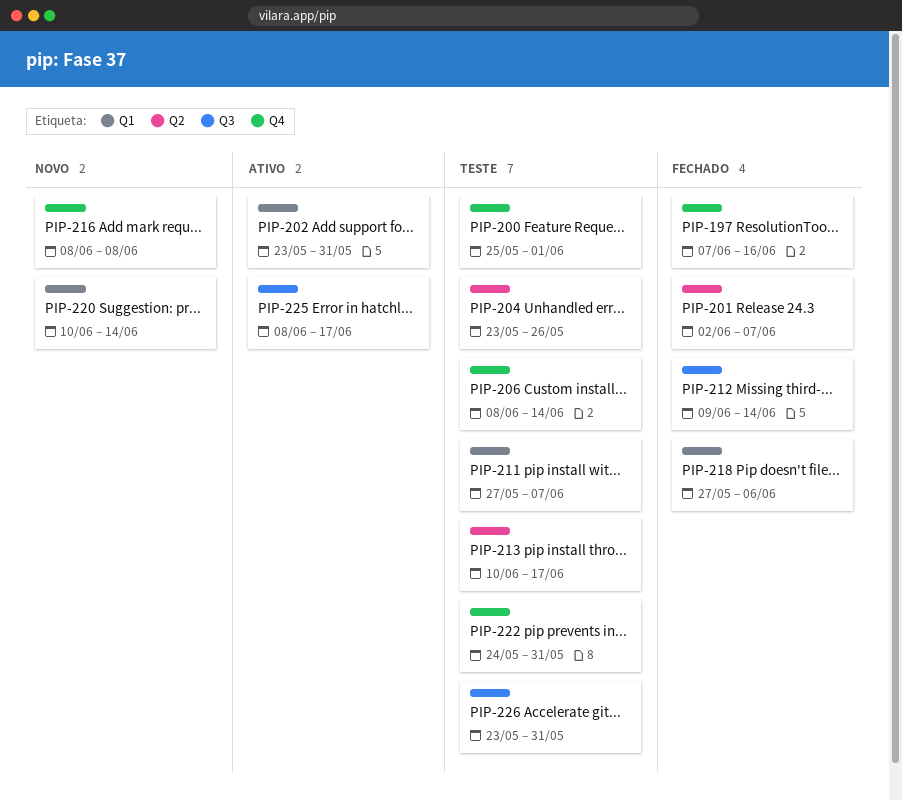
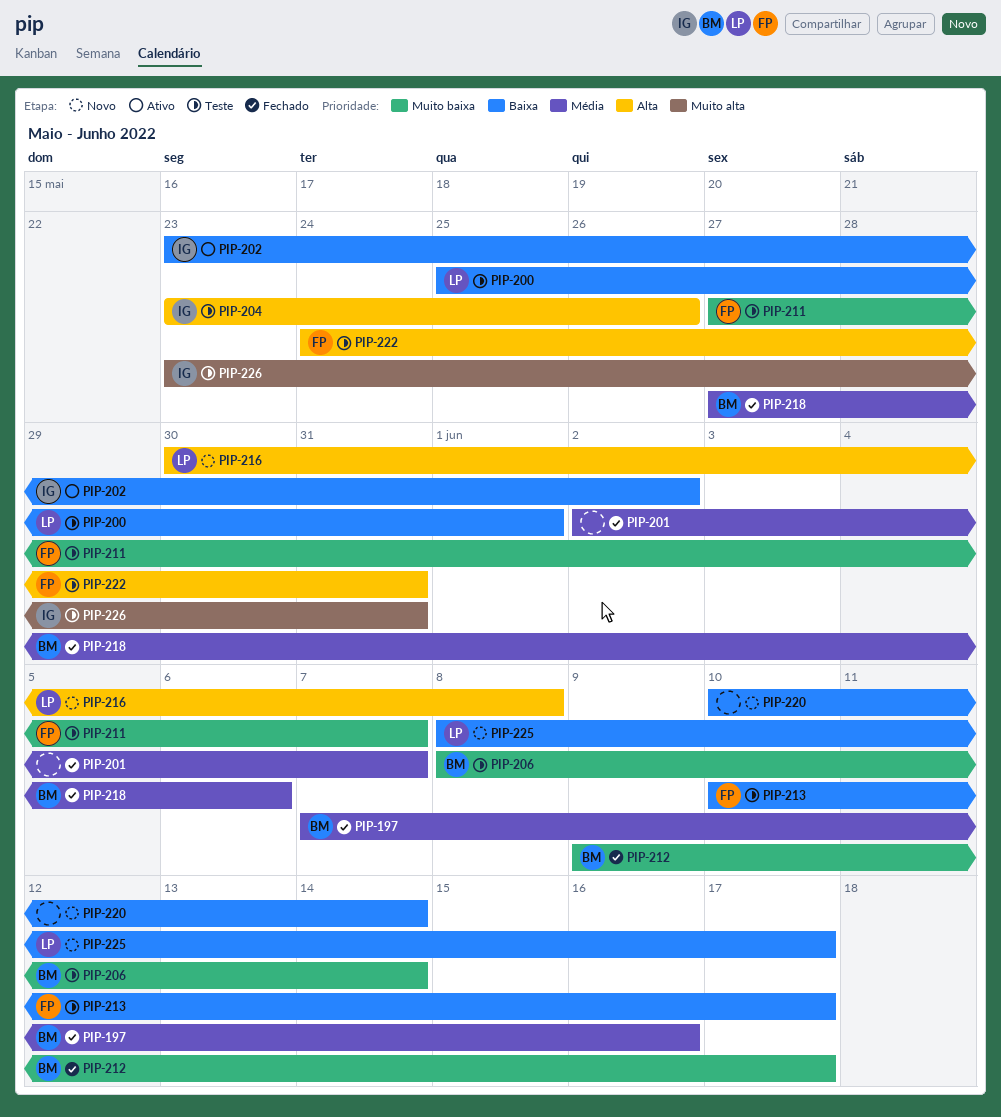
PIP-202, due: May 31 -> Jun 2
PIP-212, due: Jun 14 -> Jun 17
PIP-216, start: Jun 8 -> May 30
PIP-225, status: Ativo -> Novo

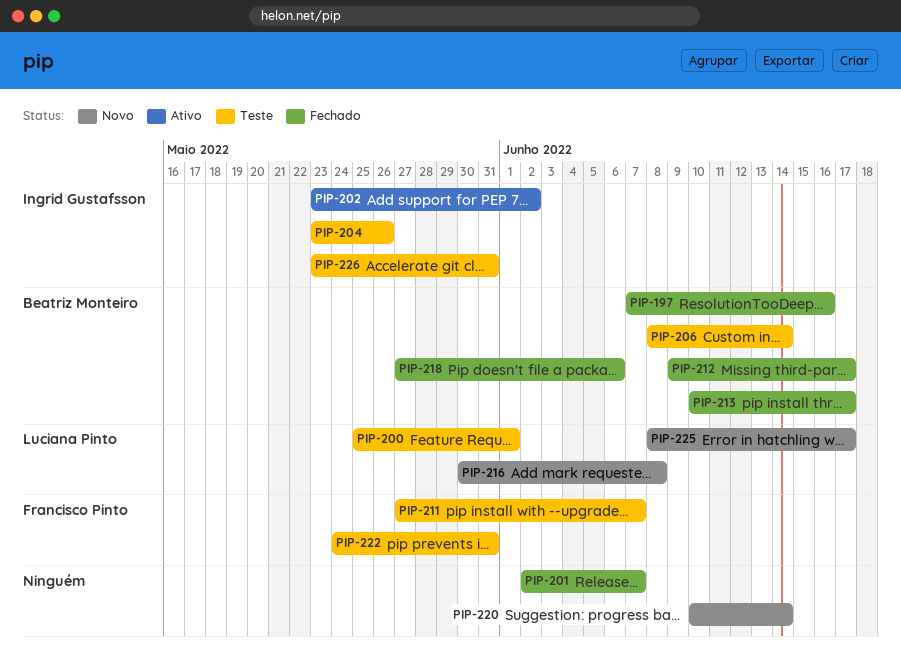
PIP-213, status: Teste -> Fechado
PIP-213, owner: Francisco Pinto -> Beatriz Monteiro

